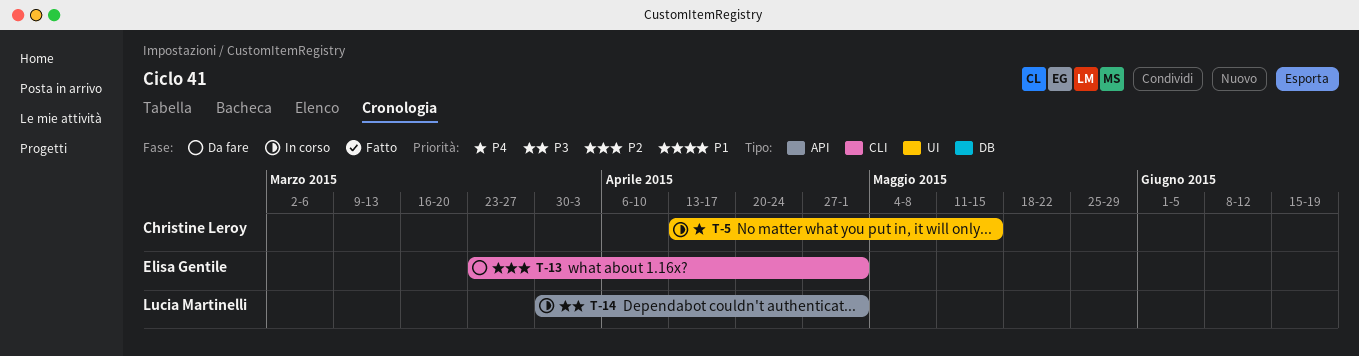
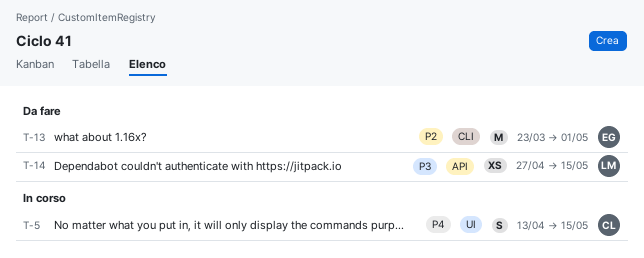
T-14, status: In corso -> Da fare
T-14, start: Mar 30 -> Apr 27
T-14, due: May 1 -> May 15

